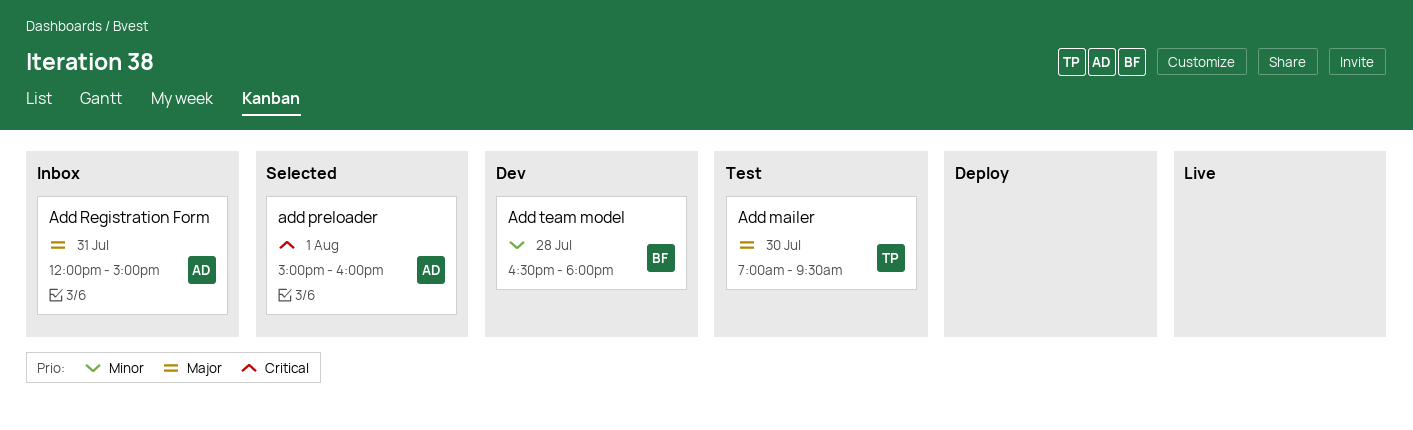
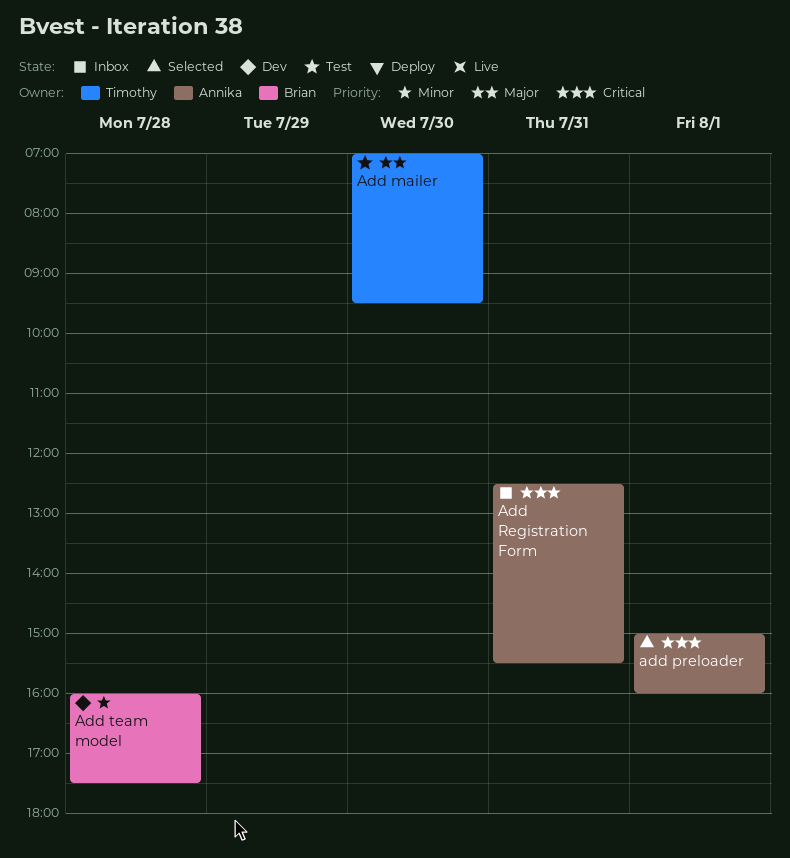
Add Registration Form, priority: Major -> Critical
Add Registration Form, begins: 12:00 -> 12:30
Add Registration Form, ends: 15:00 -> 15:30
Add team model, begins: 16:30 -> 16:00
Add team model, ends: 18:00 -> 17:30

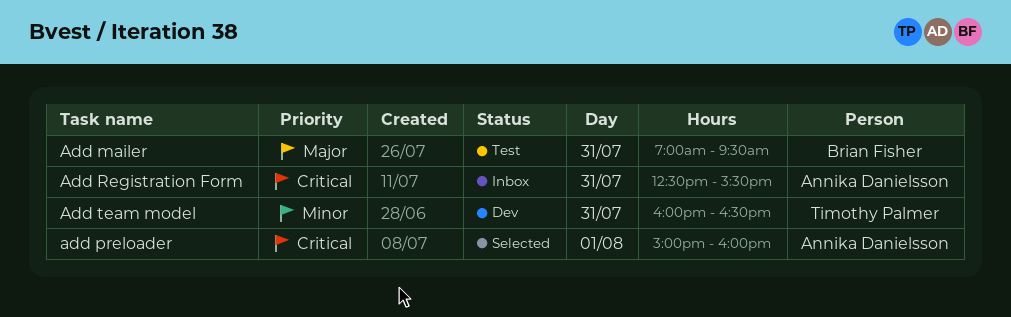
Add mailer, owner: Timothy Palmer -> Brian Fisher
Add mailer, day: Jul 30 -> Jul 31
Add team model, owner: Brian Fisher -> Timothy Palmer
Add team model, day: Jul 28 -> Jul 31
Add team model, ends: 17:30 -> 16:30

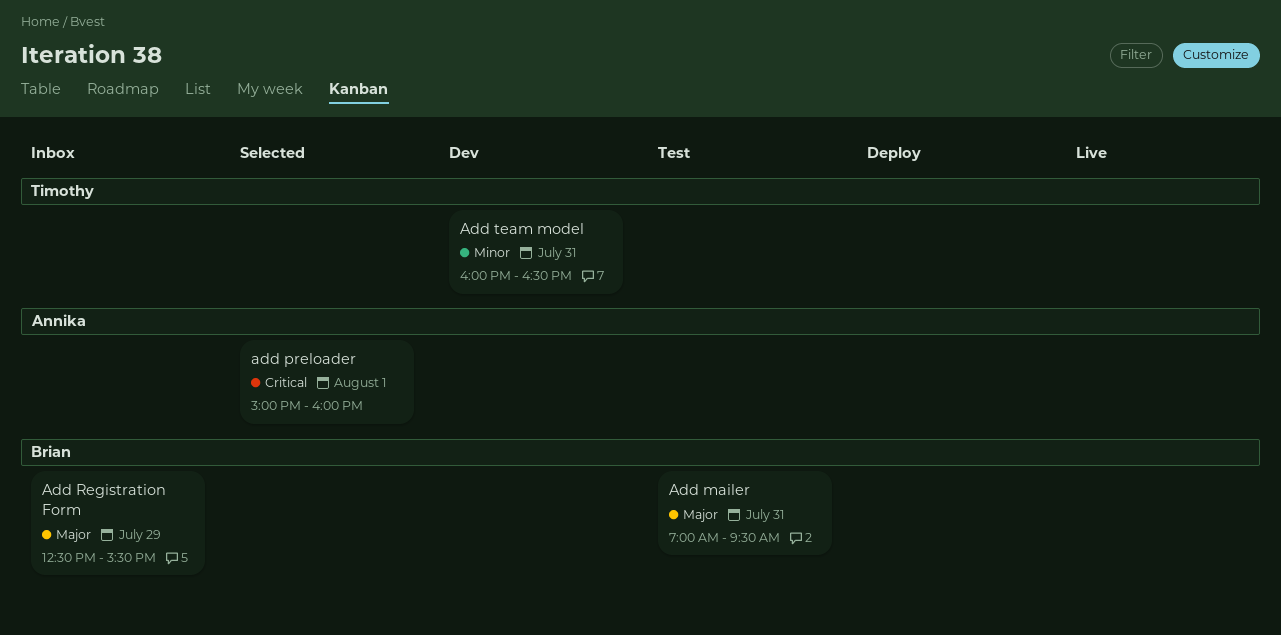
Add Registration Form, owner: Annika Danielsson -> Brian Fisher
Add Registration Form, priority: Critical -> Major
Add Registration Form, day: Jul 31 -> Jul 29

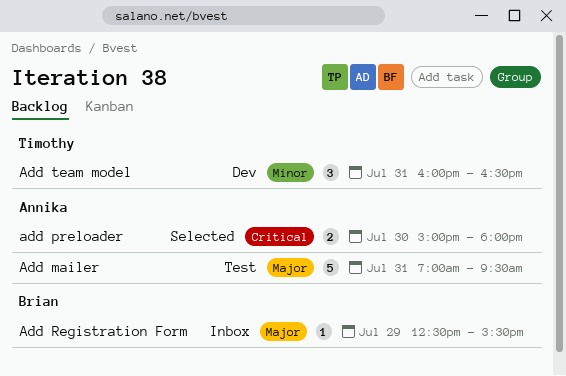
Add mailer, owner: Brian -> Annika
add preloader, day: Aug 1 -> Jul 30
add preloader, ends: 16:00 -> 18:00

